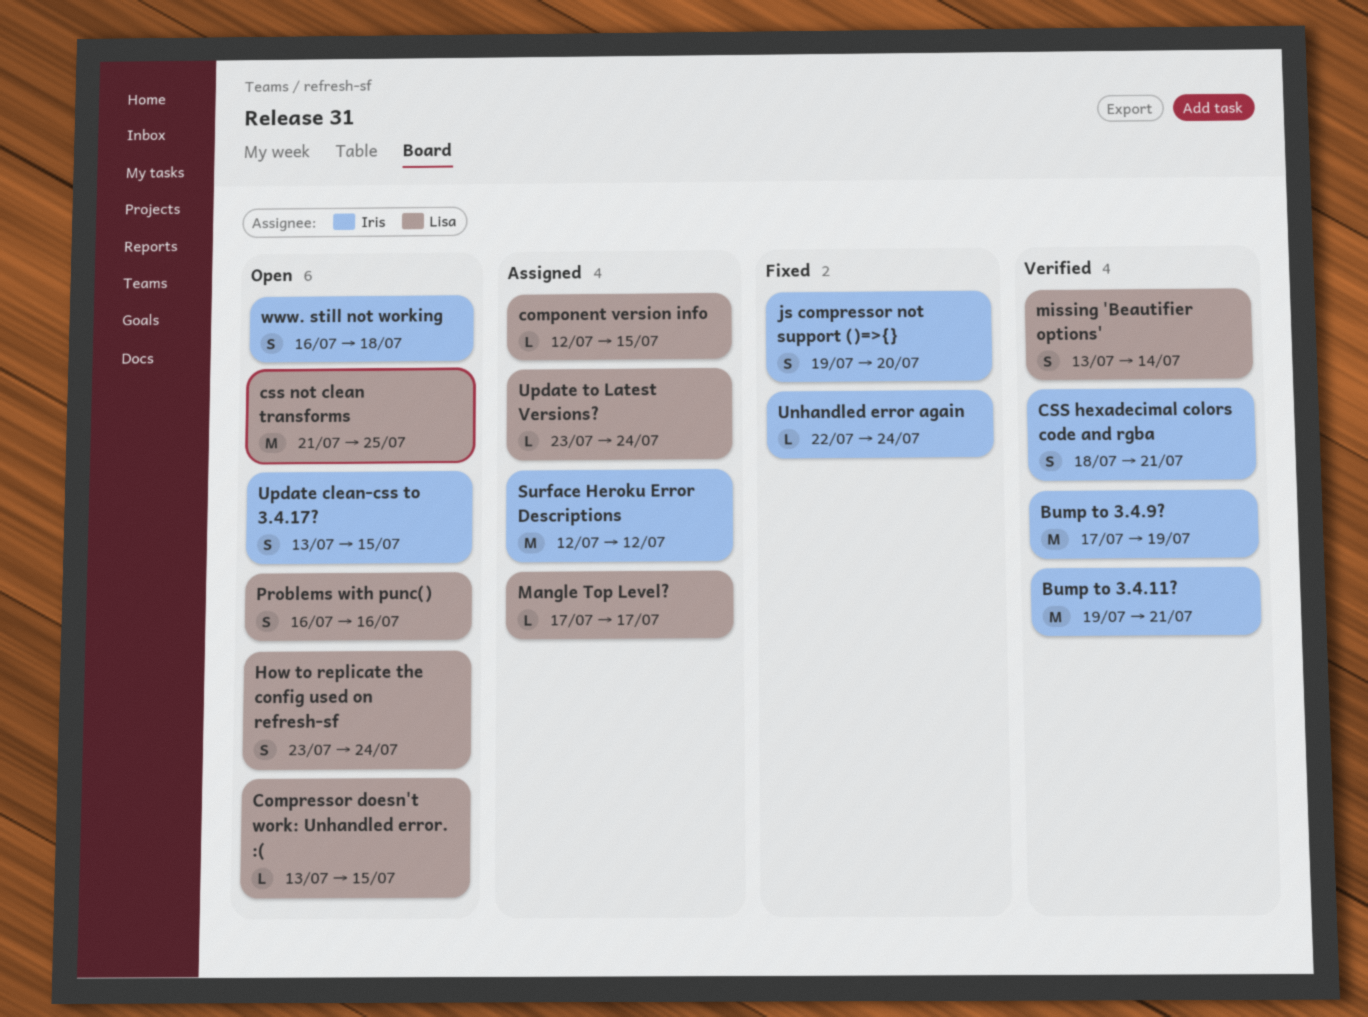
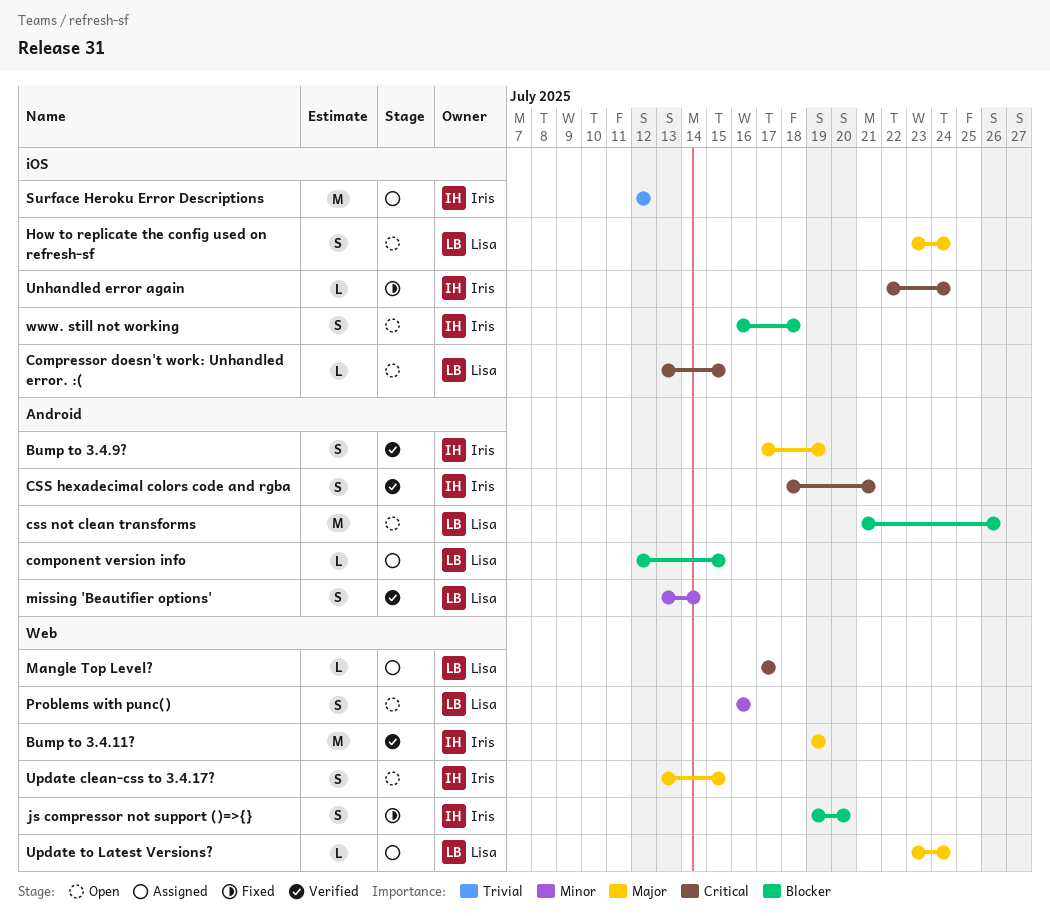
Bump to 3.4.11?, due: Jul 21 -> Jul 19
Bump to 3.4.9?, estimate: M -> S
css not clean transforms, due: Jul 25 -> Jul 26

